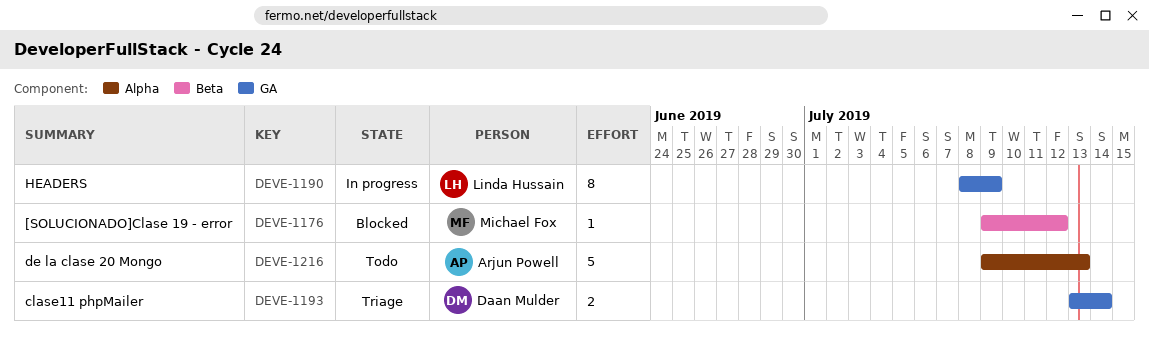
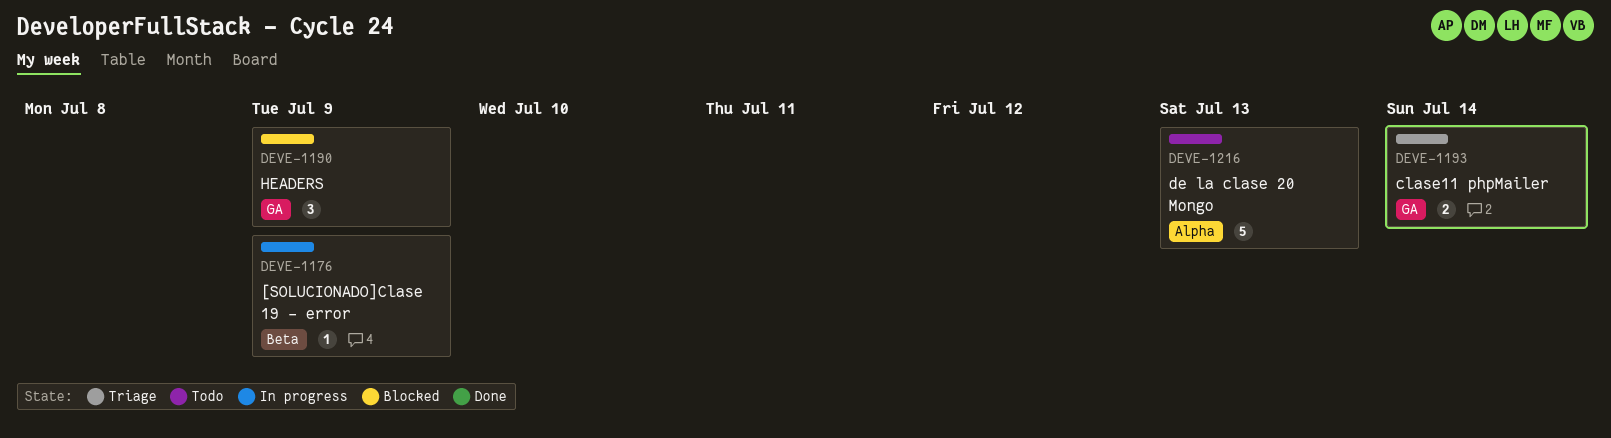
DEVE-1176, status: Blocked -> In progress
DEVE-1176, due: Jul 12 -> Jul 9
DEVE-1190, status: In progress -> Blocked
DEVE-1190, estimate: 8 -> 3

